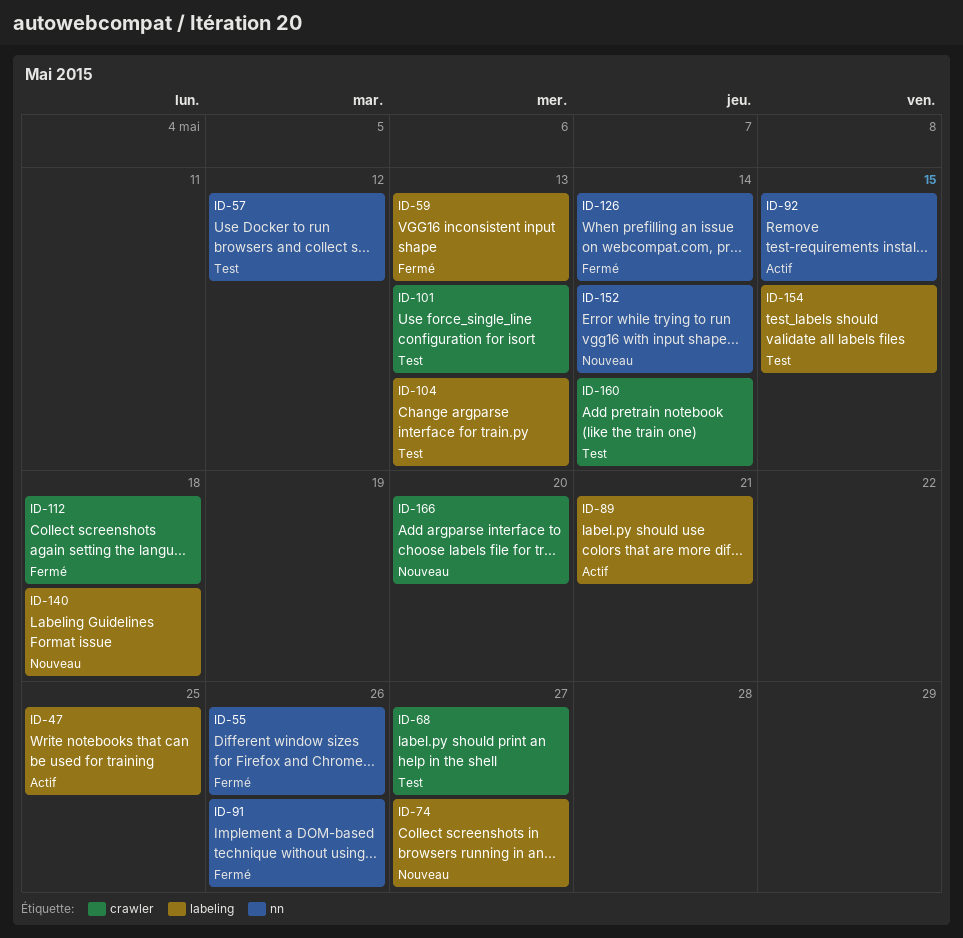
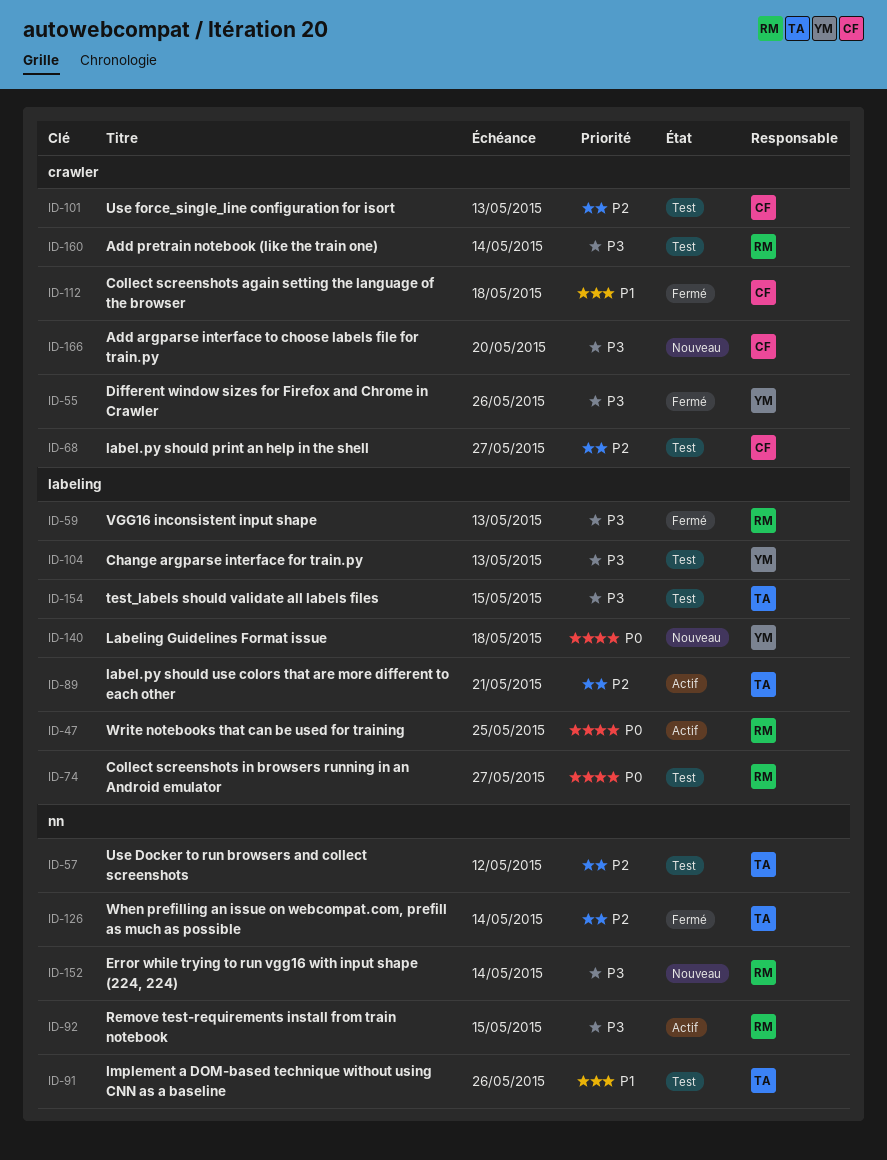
ID-55, label: nn -> crawler
ID-74, status: Nouveau -> Test
ID-91, status: Fermé -> Test

